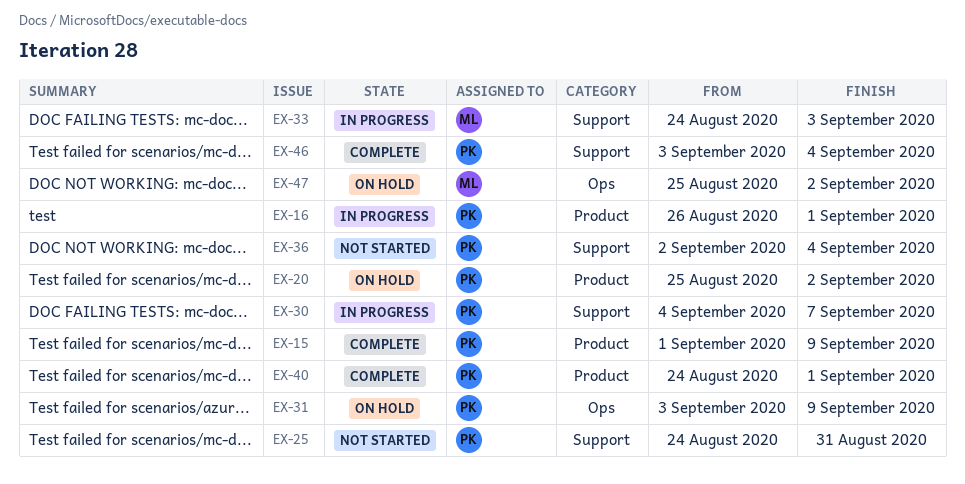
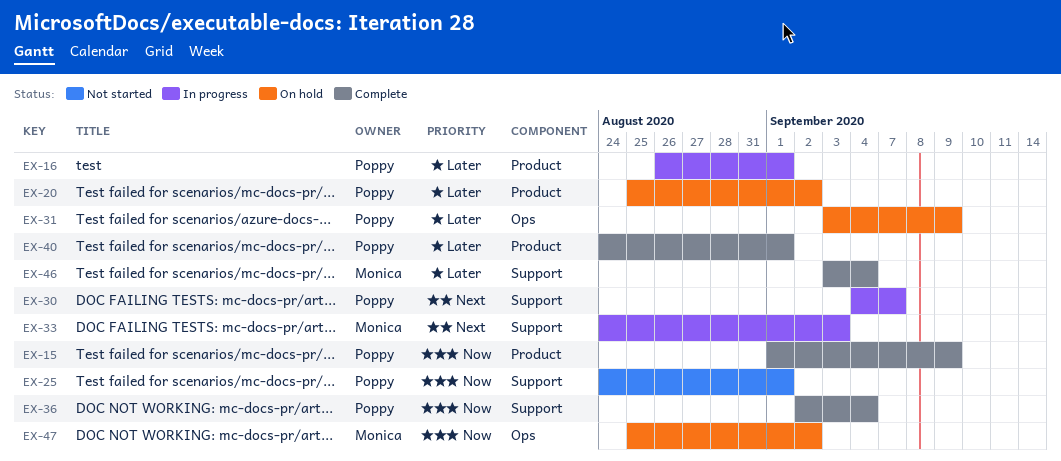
EX-25, due: Aug 31 -> Sep 1
EX-36, status: Not started -> Complete
EX-46, owner: Poppy -> Monica

